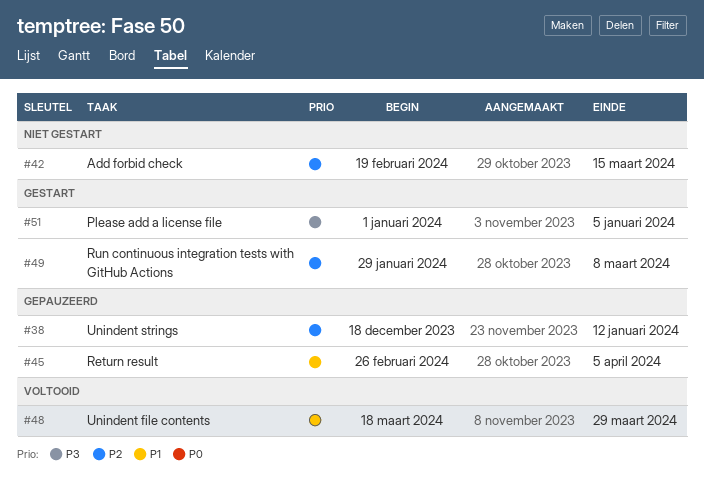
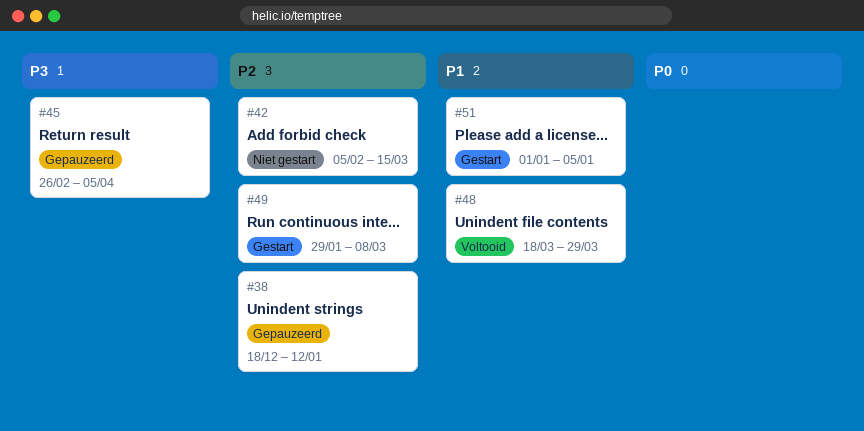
#42, start: Feb 19 -> Feb 5
#45, priority: P1 -> P3
#51, priority: P3 -> P1

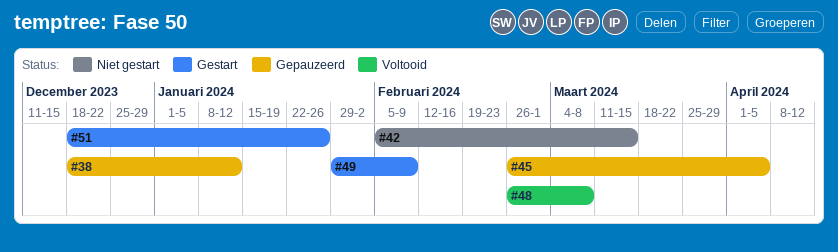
#48, start: Mar 18 -> Feb 26
#48, due: Mar 29 -> Mar 8
#49, due: Mar 8 -> Feb 9
#51, start: Jan 1 -> Dec 18
#51, due: Jan 5 -> Jan 26

